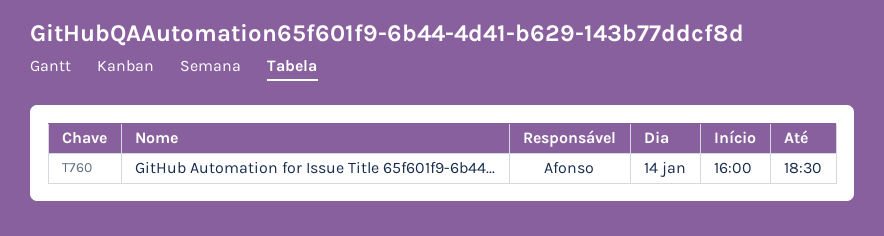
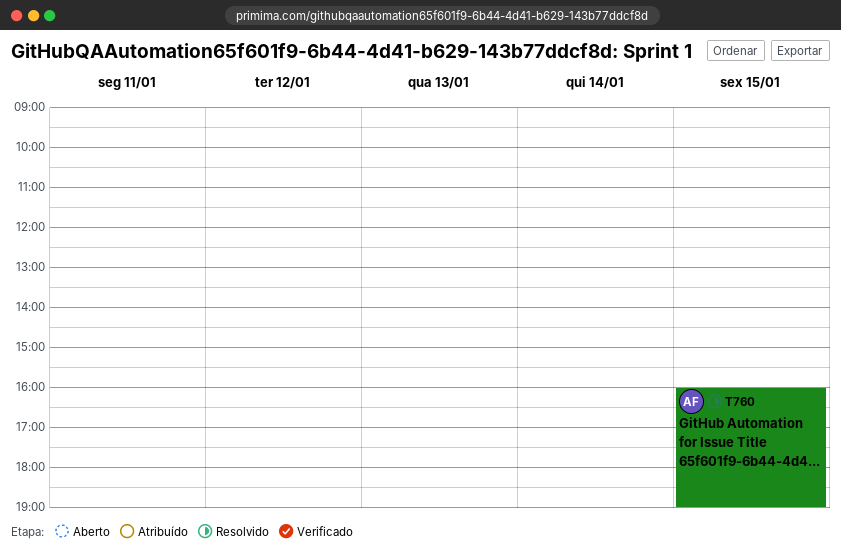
T760, day: Jan 14 -> Jan 15
T760, ends: 18:30 -> 19:00

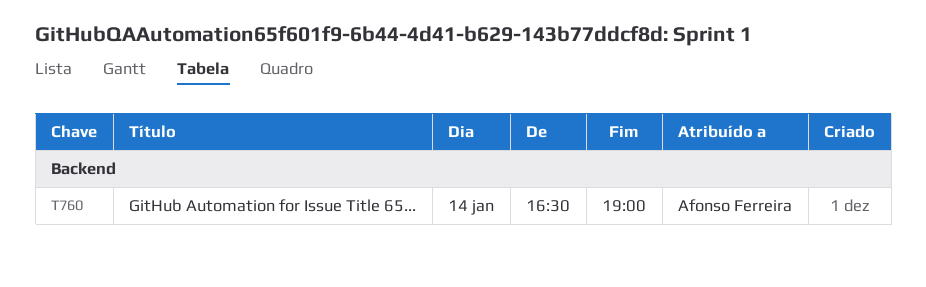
T760, day: Jan 15 -> Jan 14
T760, begins: 16:00 -> 16:30

